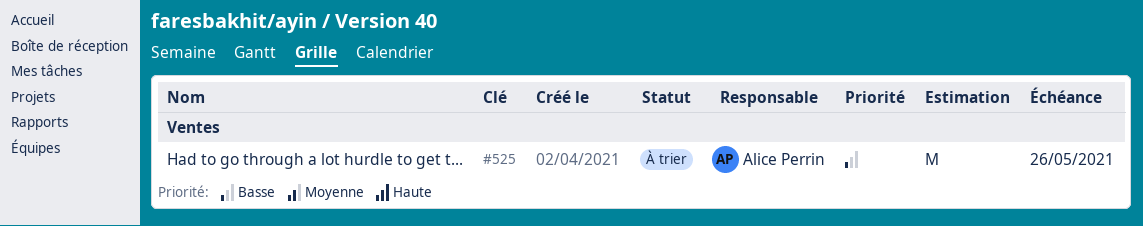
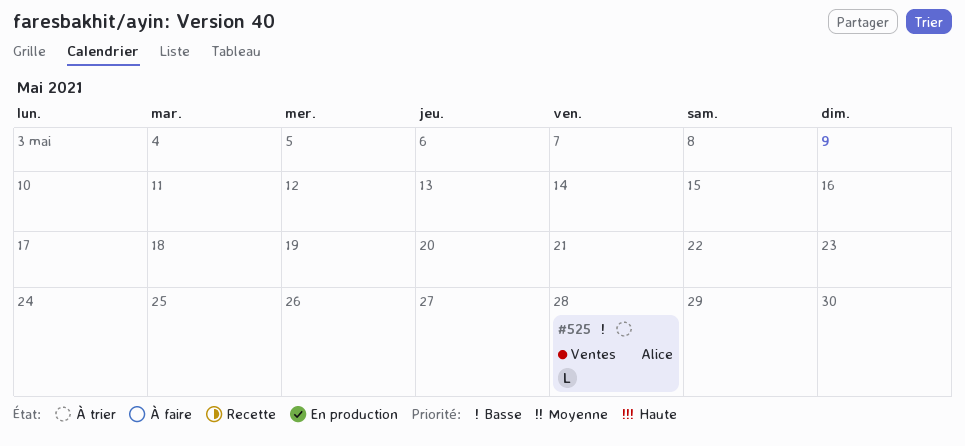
#525, estimate: M -> L
#525, due: May 26 -> May 28

